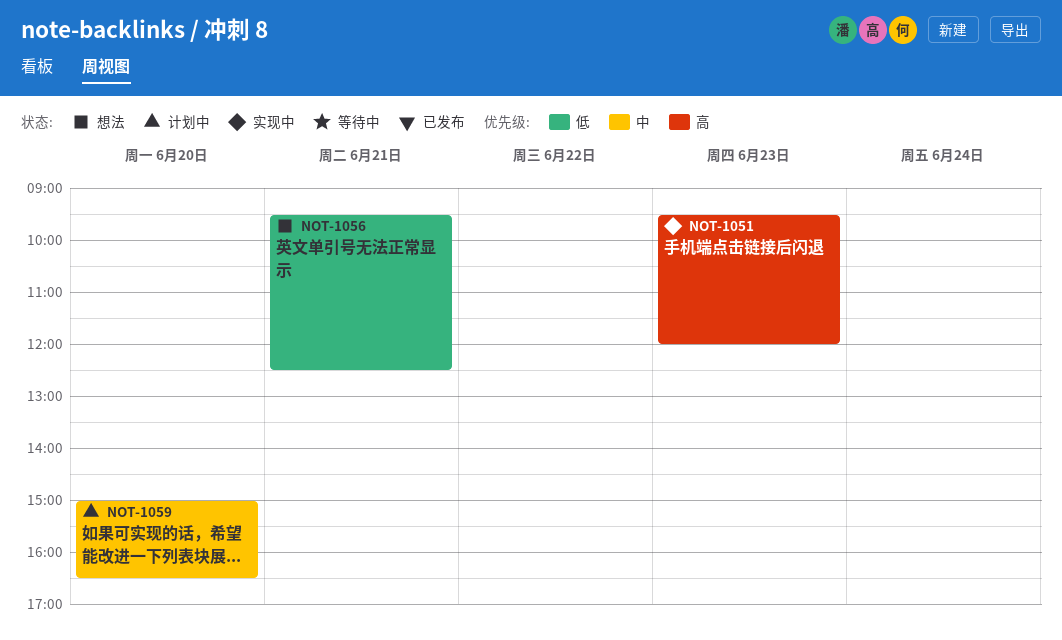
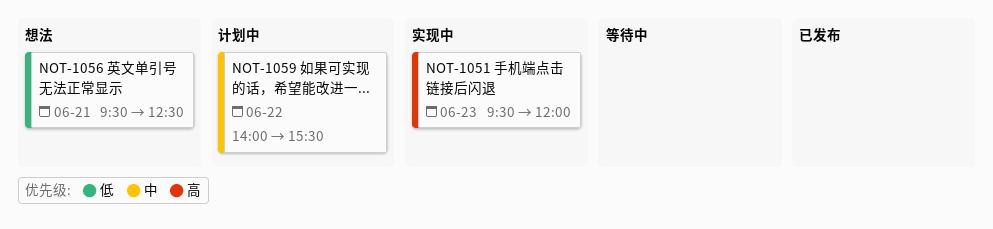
NOT-1059, day: Jun 20 -> Jun 22
NOT-1059, begins: 15:00 -> 14:00
NOT-1059, ends: 16:30 -> 15:30

